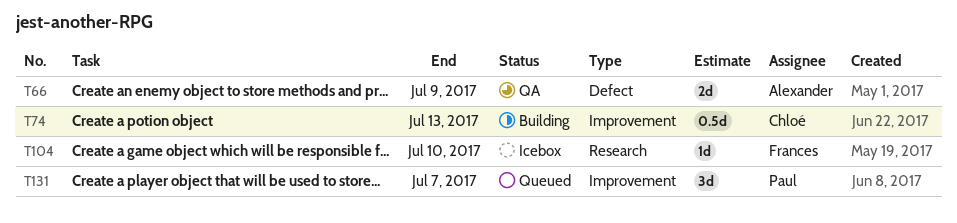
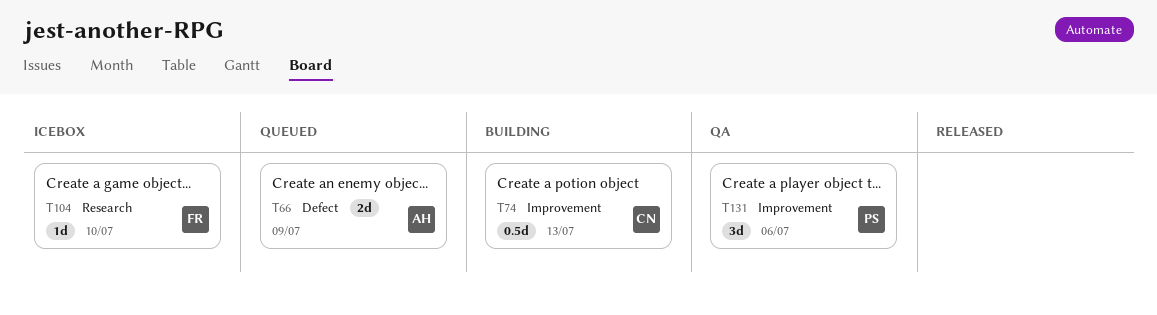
T66, status: QA -> Queued
T131, status: Queued -> QA
T131, due: Jul 7 -> Jul 6

